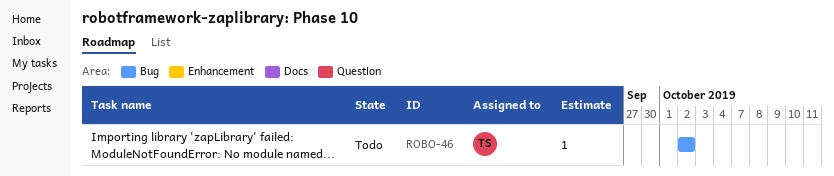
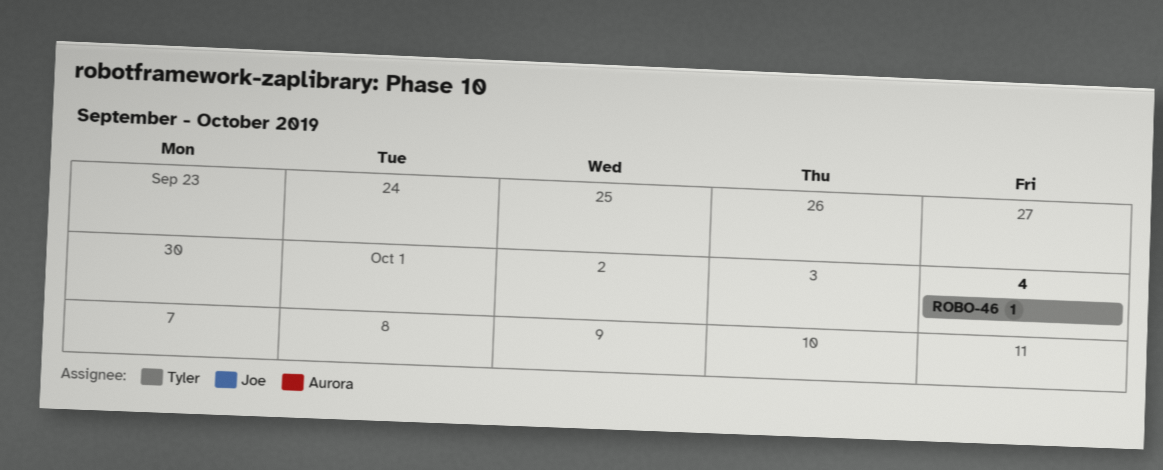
ROBO-46, start: Oct 2 -> Oct 4
ROBO-46, due: Oct 2 -> Oct 4

